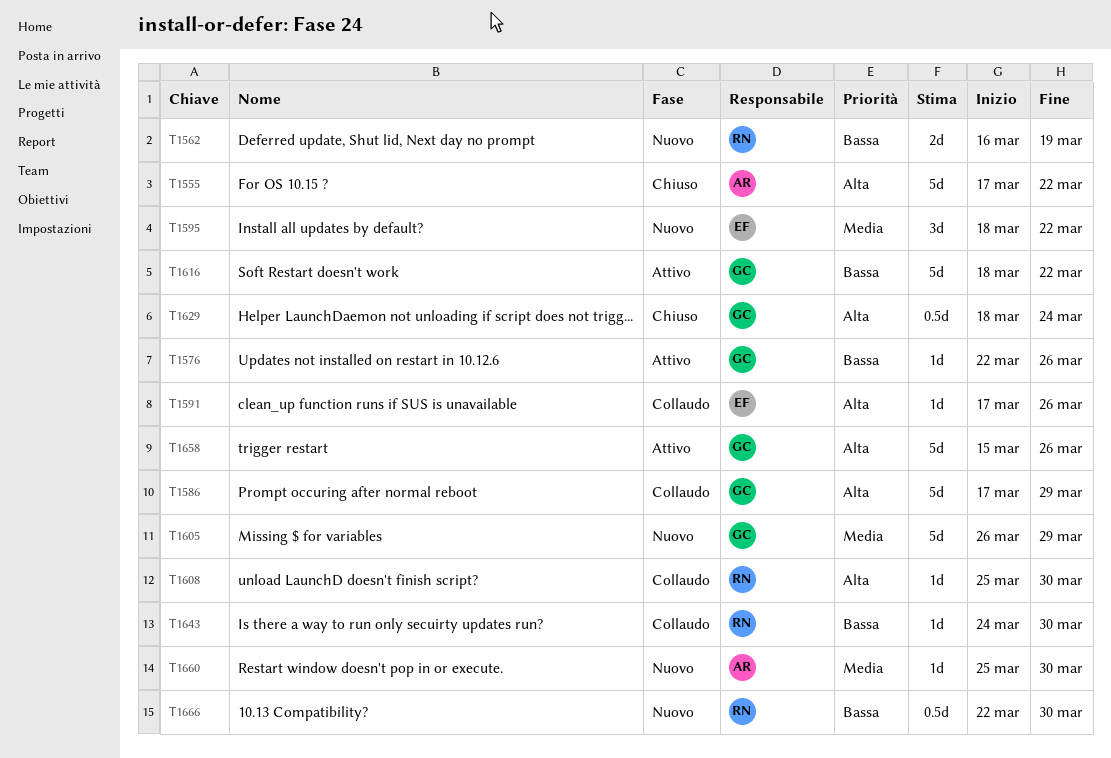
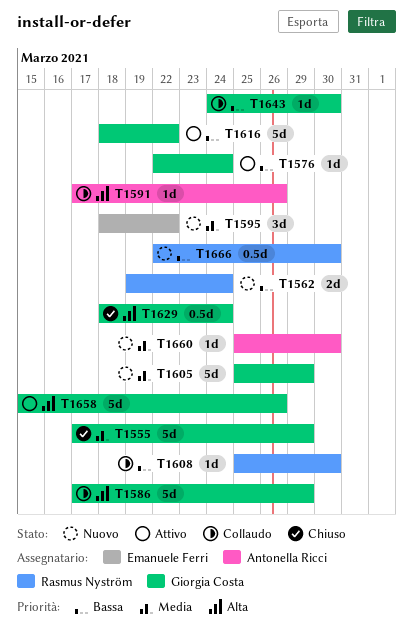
T1555, owner: Antonella Ricci -> Giorgia Costa
T1555, priority: Alta -> Media
T1555, due: Mar 22 -> Mar 29
T1562, start: Mar 16 -> Mar 19
T1562, due: Mar 19 -> Mar 24
T1576, due: Mar 26 -> Mar 24
T1591, owner: Emanuele Ferri -> Antonella Ricci
T1605, start: Mar 26 -> Mar 25
T1608, priority: Alta -> Bassa
T1643, owner: Rasmus Nyström -> Giorgia Costa

